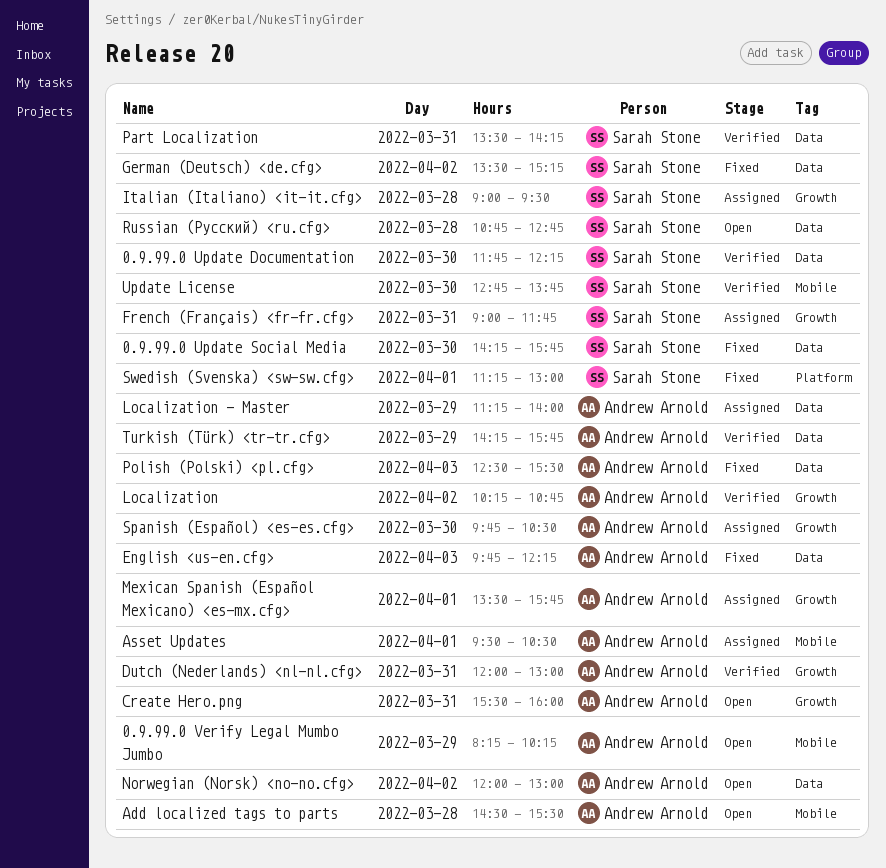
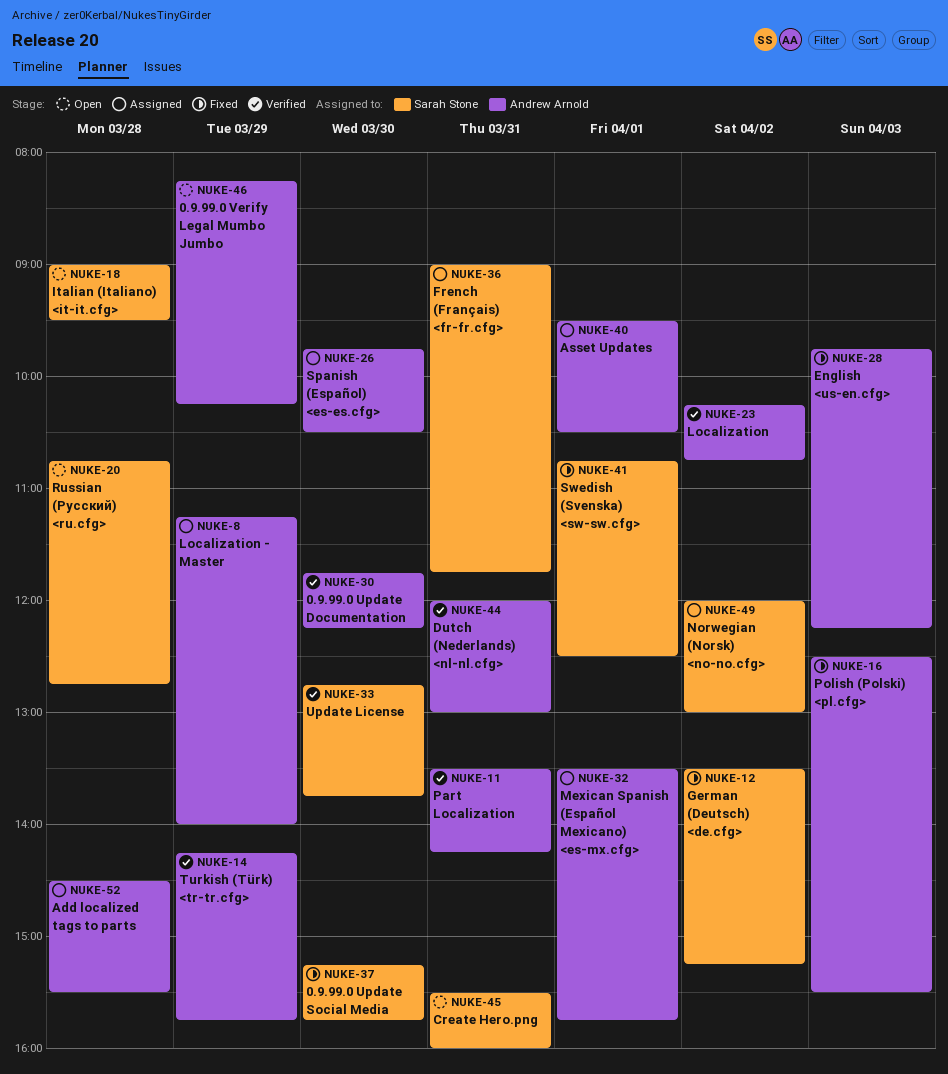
0.9.99.0 Update Documentation, owner: Sarah Stone -> Andrew Arnold
0.9.99.0 Update Social Media, begins: 14:15 -> 15:15
Add localized tags to parts, status: Open -> Assigned
Create Hero.png, owner: Andrew Arnold -> Sarah Stone
Italian (Italiano) <it-it.cfg>, status: Assigned -> Open
Norwegian (Norsk) <no-no.cfg>, status: Open -> Assigned
Norwegian (Norsk) <no-no.cfg>, owner: Andrew Arnold -> Sarah Stone
Part Localization, owner: Sarah Stone -> Andrew Arnold
Swedish (Svenska) <sw-sw.cfg>, begins: 11:15 -> 10:45
Swedish (Svenska) <sw-sw.cfg>, ends: 13:00 -> 12:30

